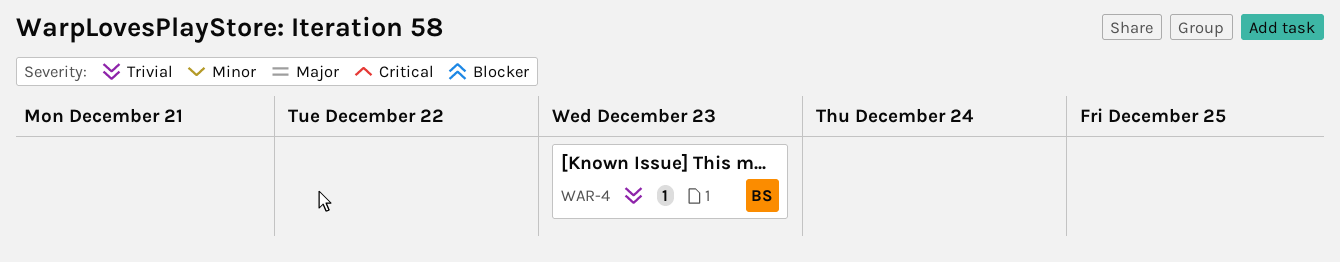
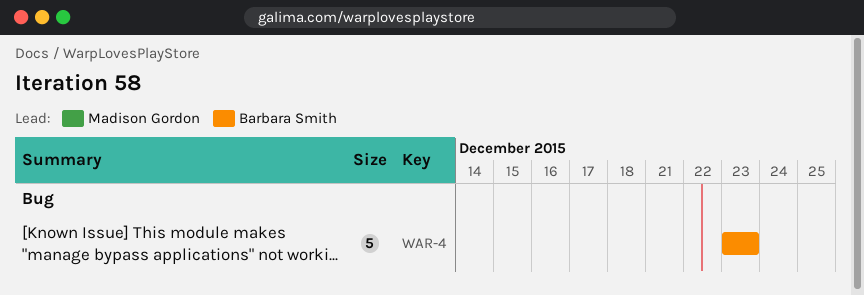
WAR-4, estimate: 1 -> 5

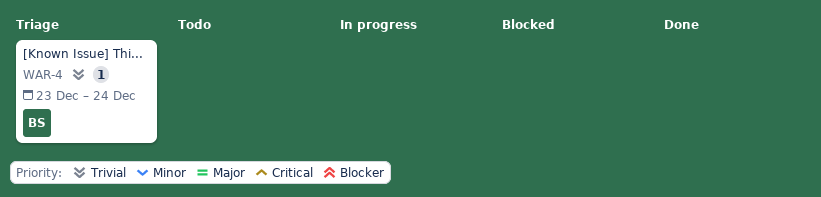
WAR-4, estimate: 5 -> 1
WAR-4, due: Dec 23 -> Dec 24

